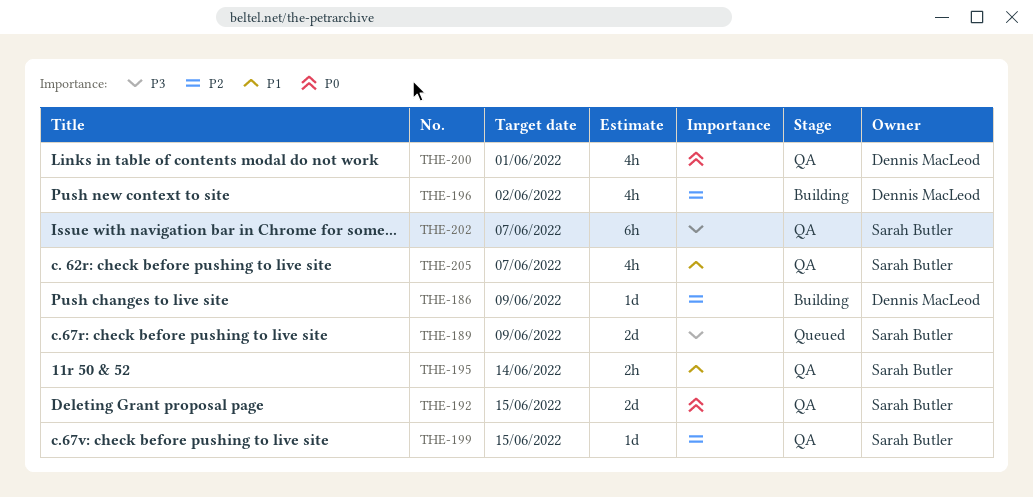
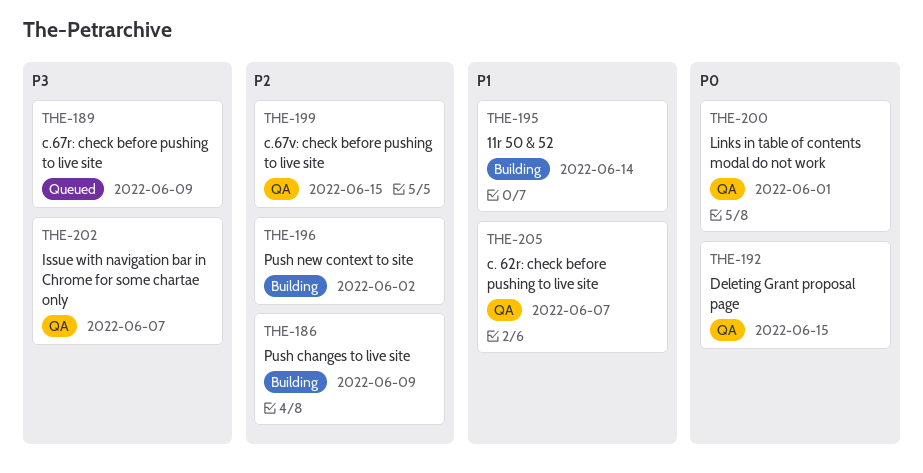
THE-195, status: QA -> Building

